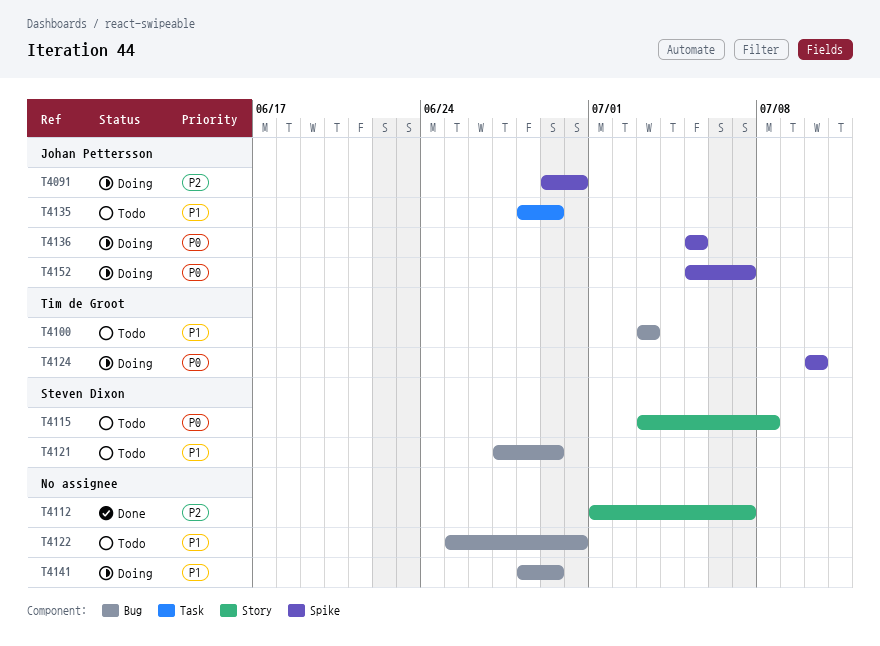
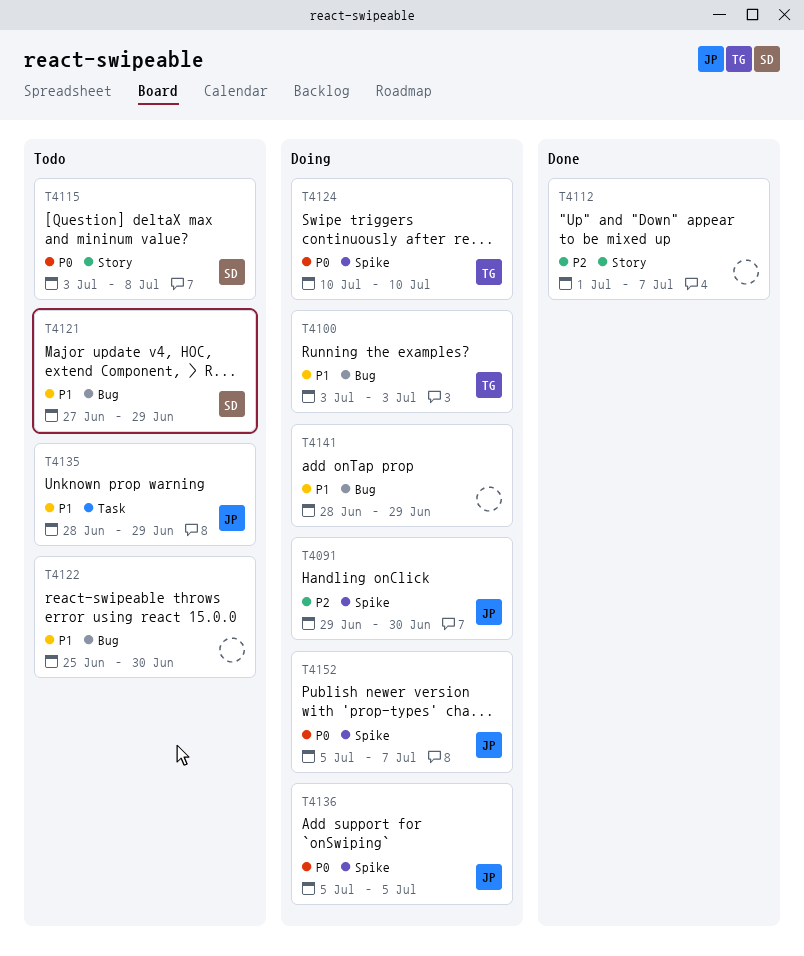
T4100, status: Todo -> Doing

